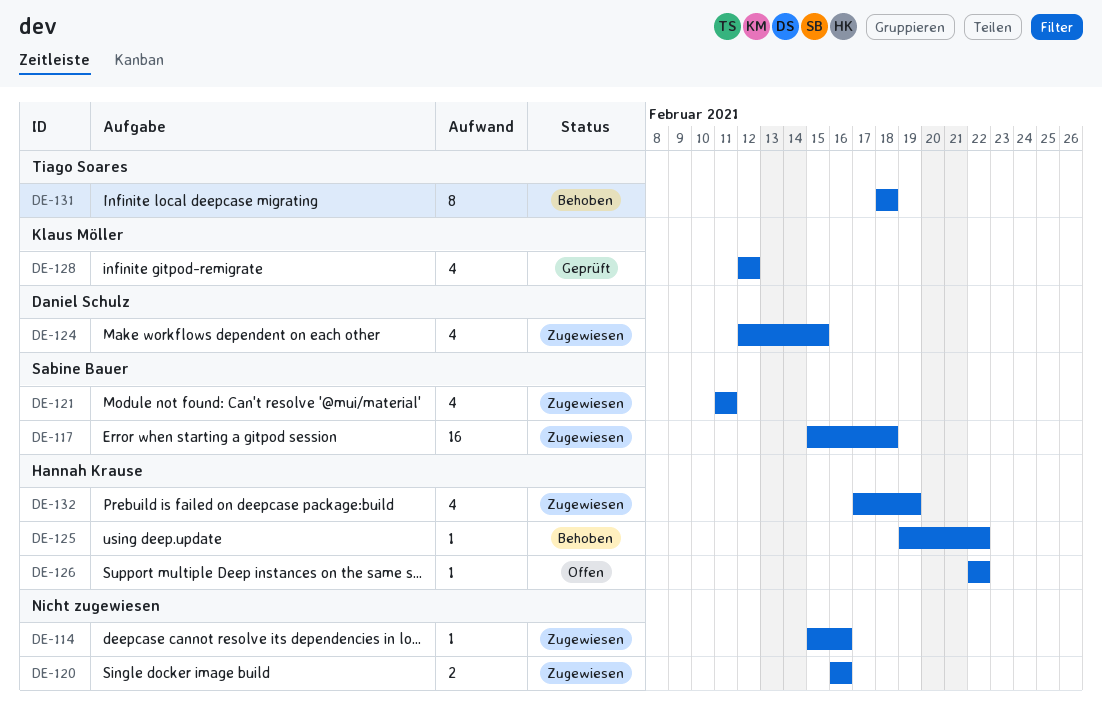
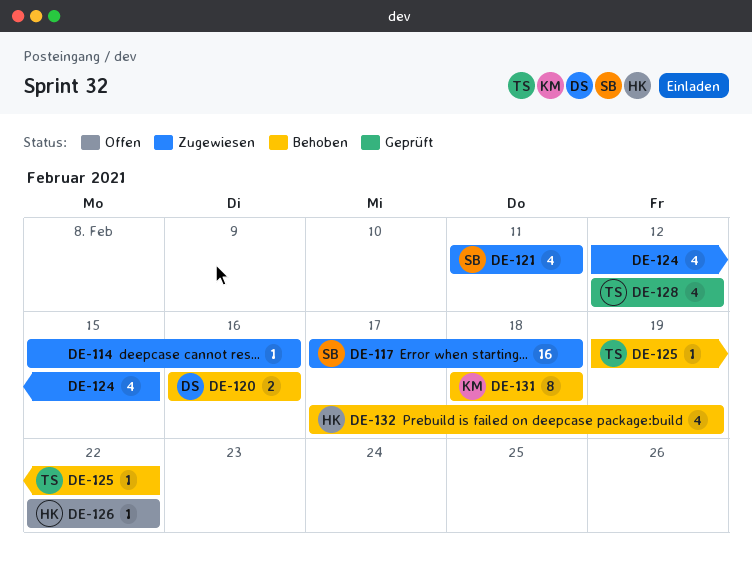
DE-117, start: Feb 15 -> Feb 17
DE-120, status: Zugewiesen -> Behoben
DE-120, owner: none -> Daniel Schulz
DE-124, owner: Daniel Schulz -> none
DE-125, owner: Hannah Krause -> Tiago Soares
DE-128, owner: Klaus Möller -> Tiago Soares
DE-131, owner: Tiago Soares -> Klaus Möller
DE-132, status: Zugewiesen -> Behoben

